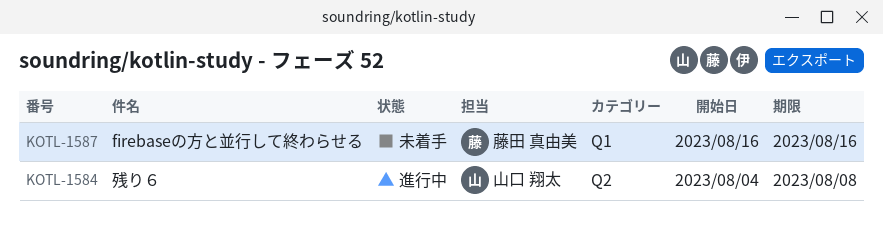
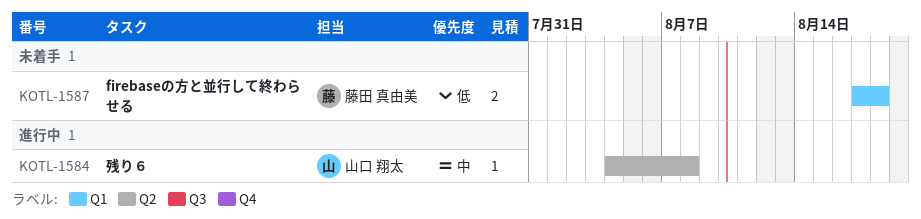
KOTL-1587, start: Aug 16 -> Aug 17
KOTL-1587, due: Aug 16 -> Aug 18

